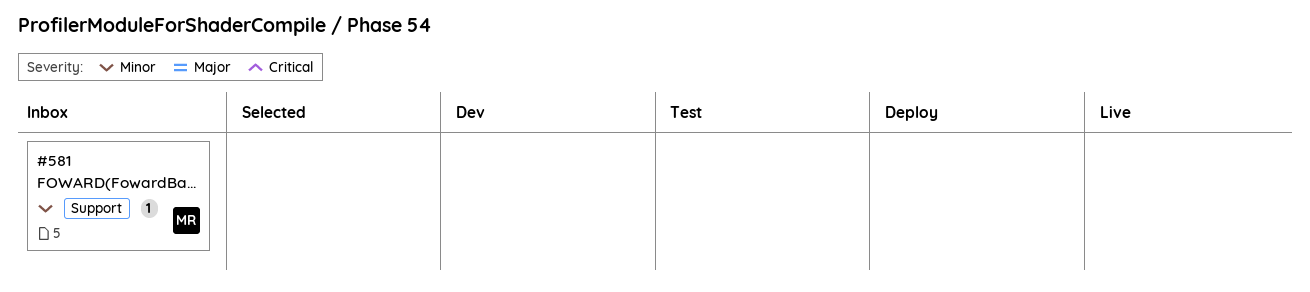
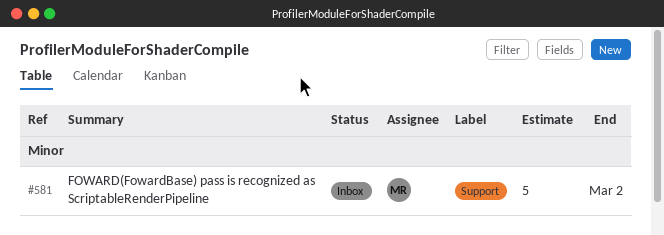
#581, estimate: 1 -> 5

